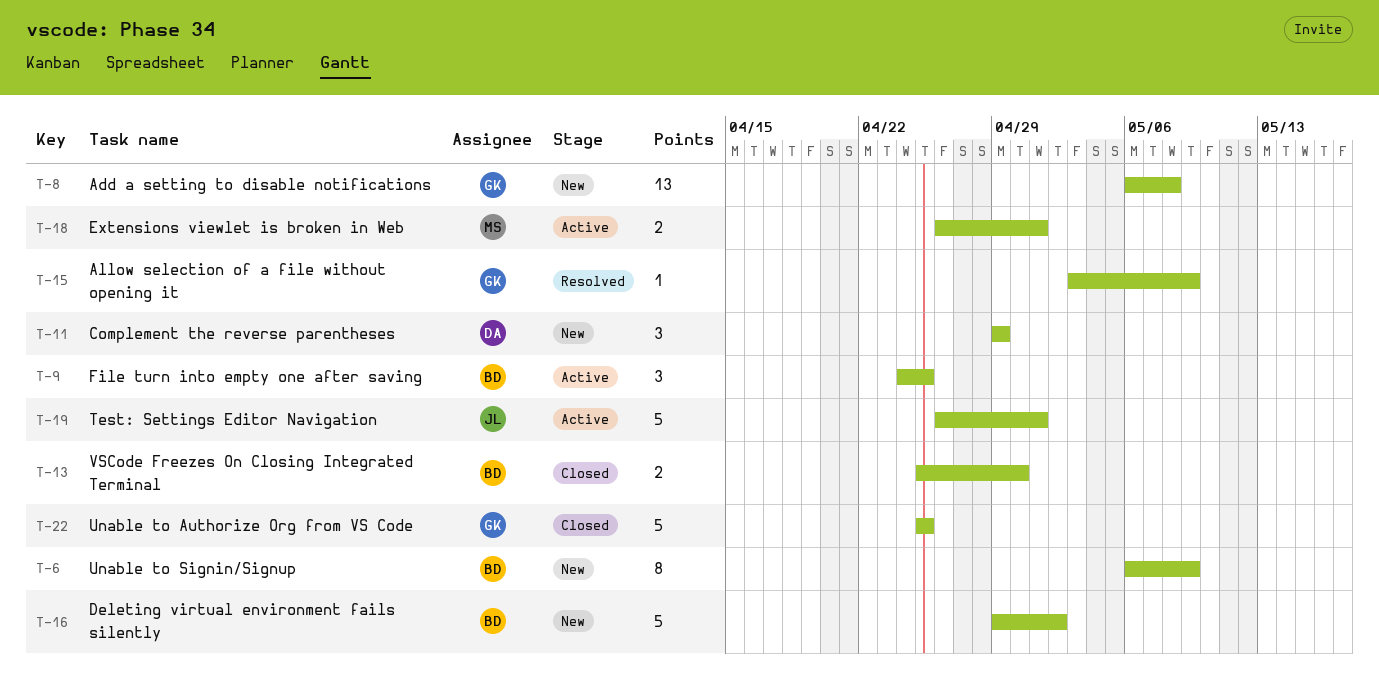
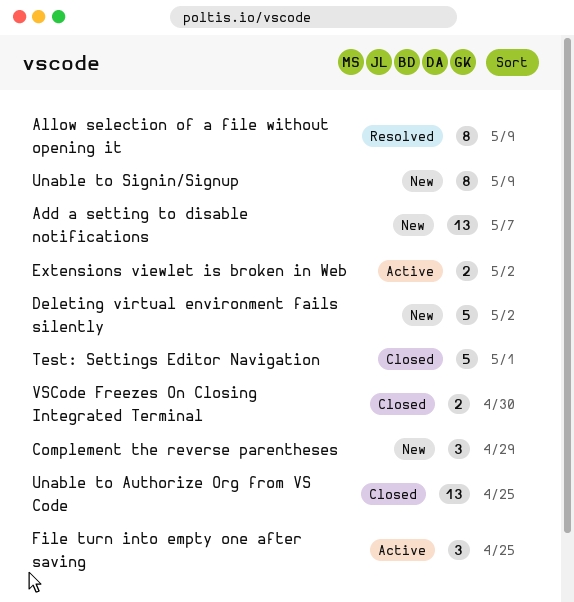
Add a setting to disable notifications, due: May 8 -> May 7
Allow selection of a file without opening it, estimate: 1 -> 8
Extensions viewlet is broken in Web, due: May 1 -> May 2
Test: Settings Editor Navigation, status: Active -> Closed
Unable to Authorize Org from VS Code, estimate: 5 -> 13

